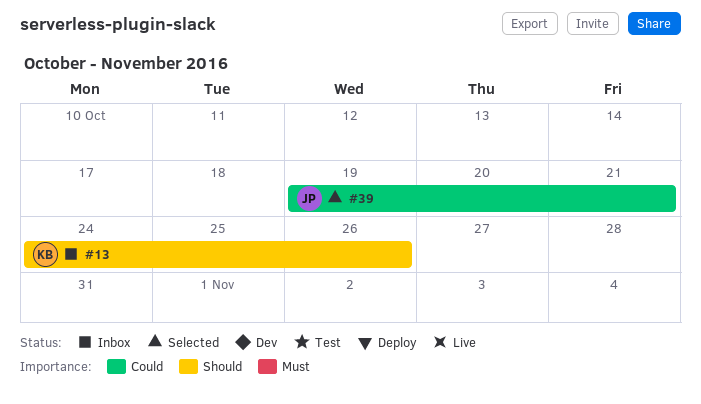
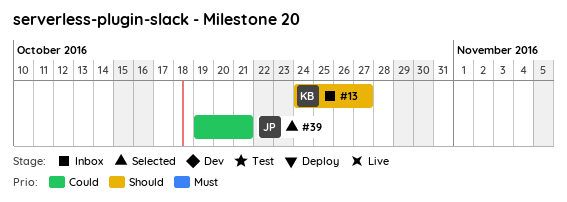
#13, due: Oct 26 -> Oct 27

